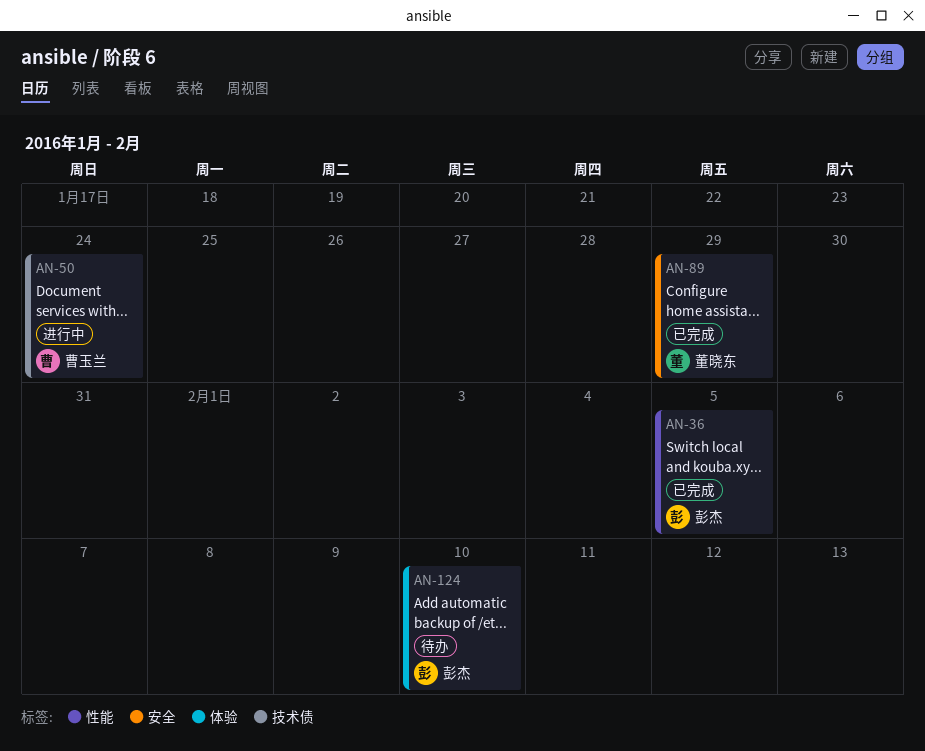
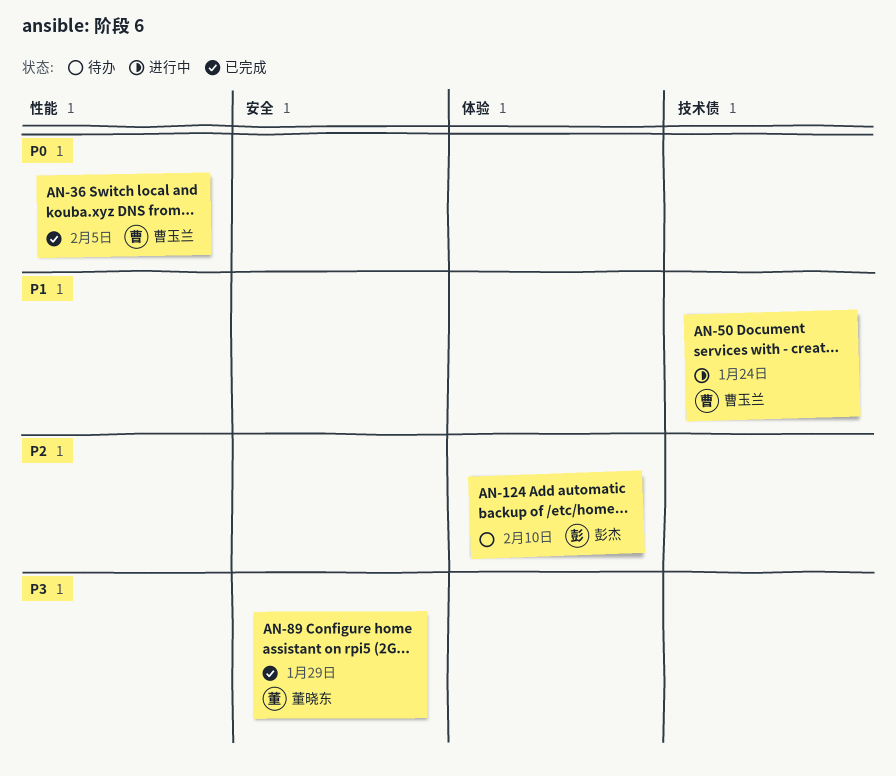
AN-36, owner: 彭杰 -> 曹玉兰

